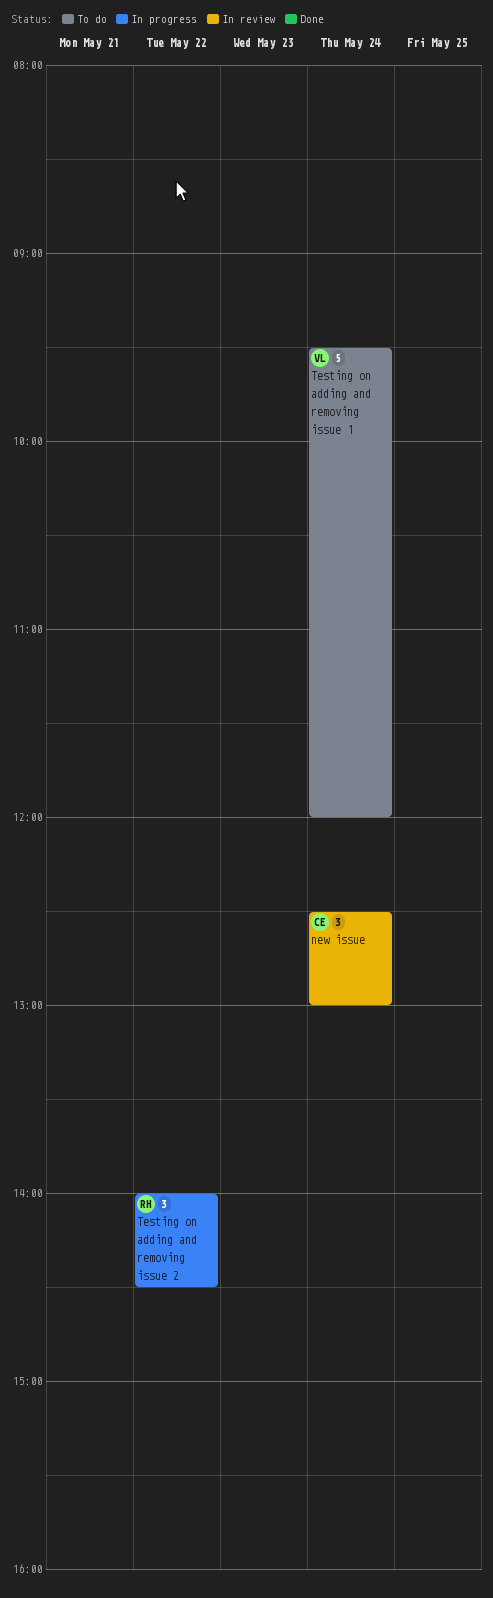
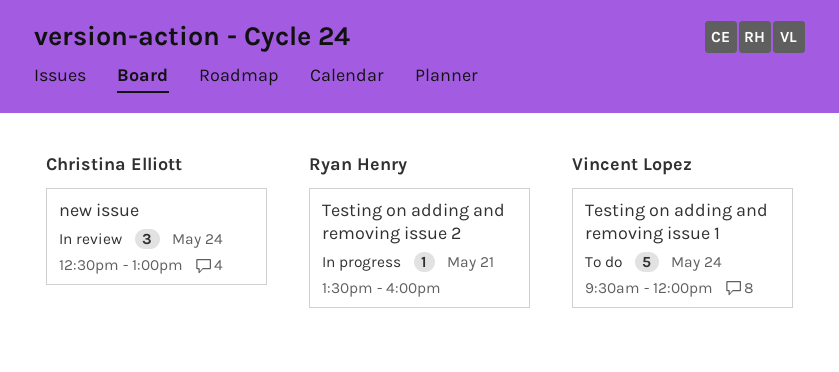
Testing on adding and removing issue 2, estimate: 3 -> 1
Testing on adding and removing issue 2, day: May 22 -> May 21
Testing on adding and removing issue 2, begins: 14:00 -> 13:30
Testing on adding and removing issue 2, ends: 14:30 -> 16:00

